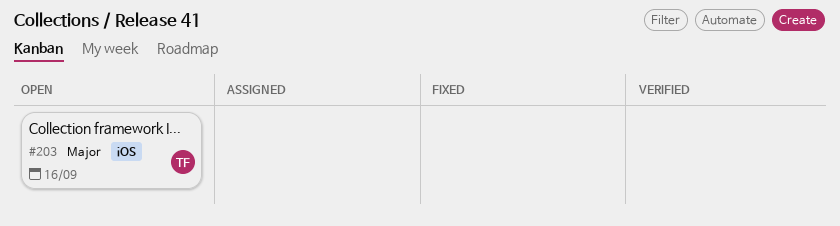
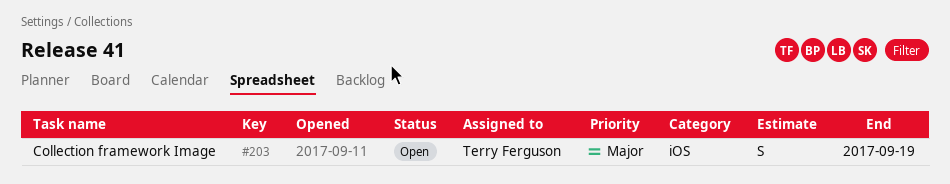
#203, due: Sep 16 -> Sep 19

